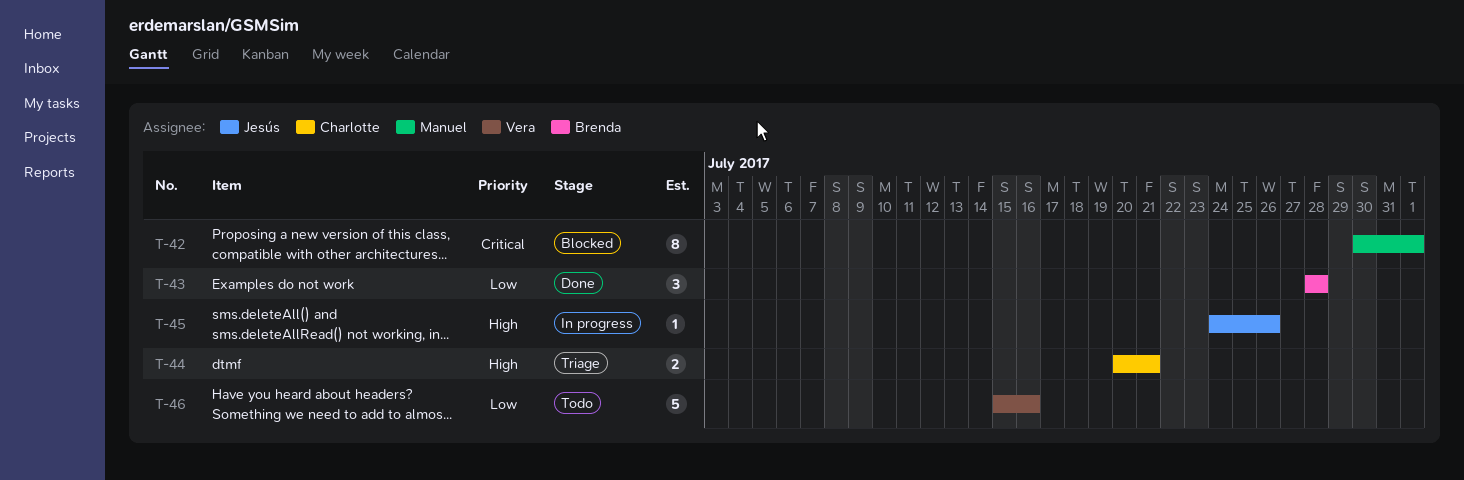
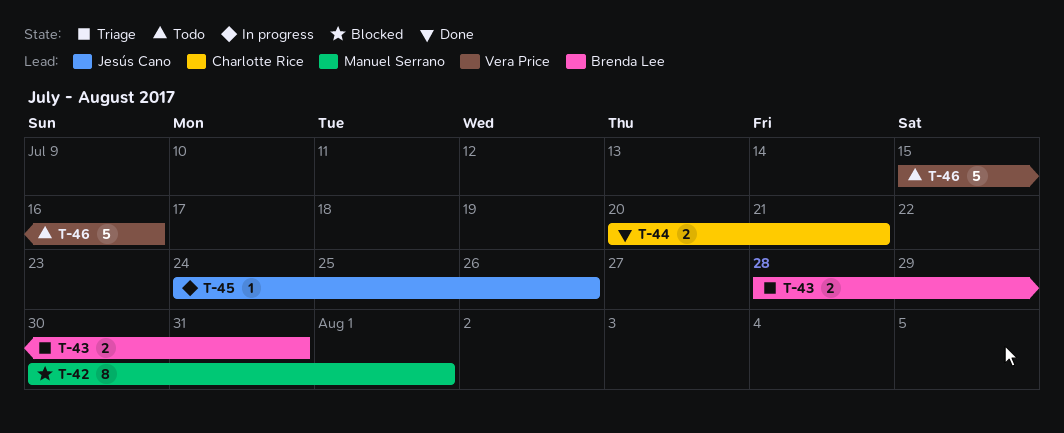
T-43, status: Done -> Triage
T-43, estimate: 3 -> 2
T-43, due: Jul 28 -> Jul 31
T-44, status: Triage -> Done

